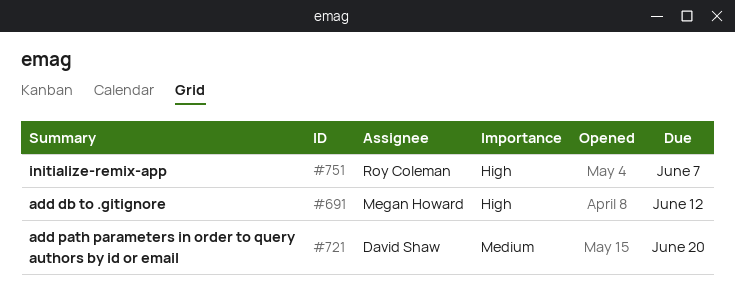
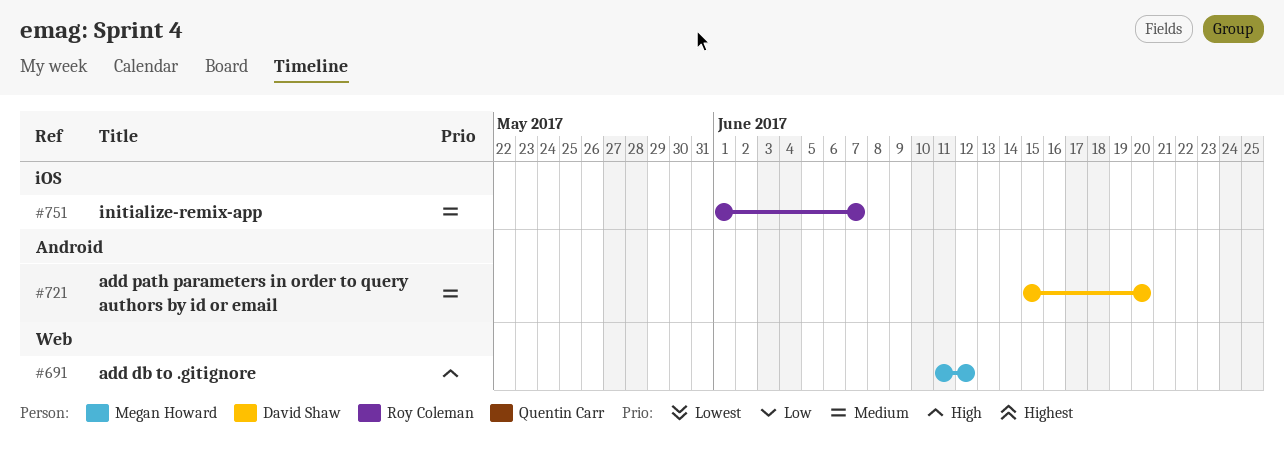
#751, priority: High -> Medium

